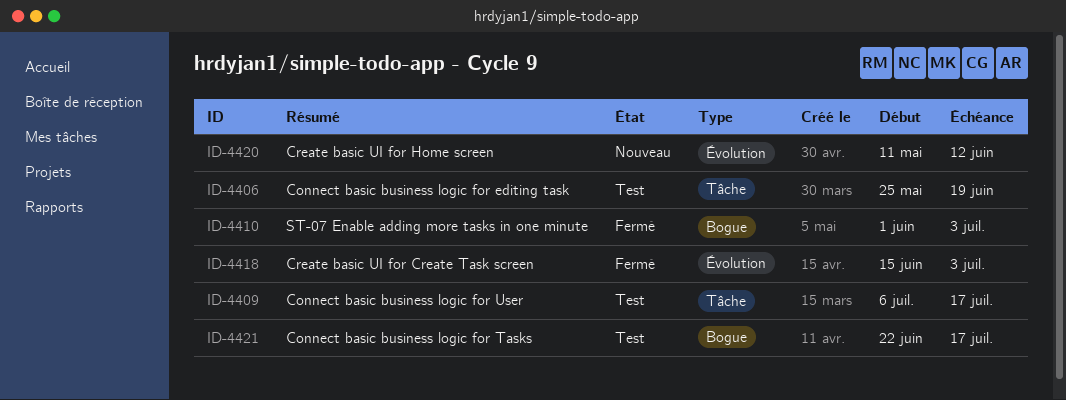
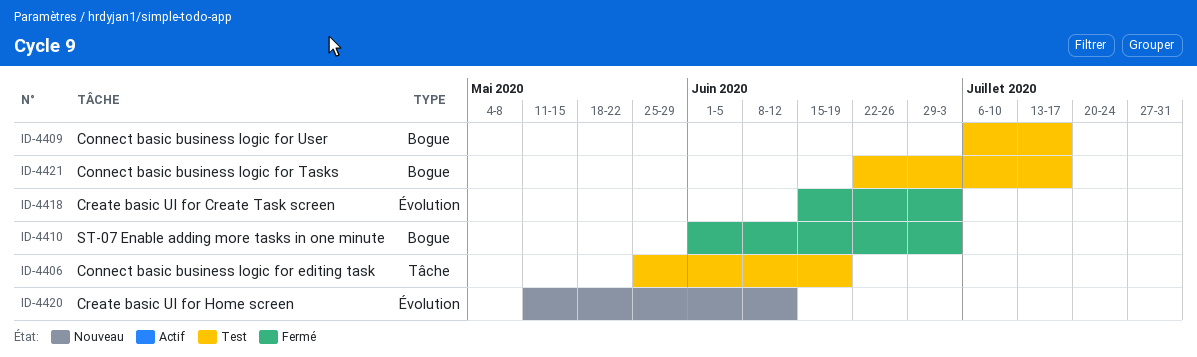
ID-4409, label: Tâche -> Bogue

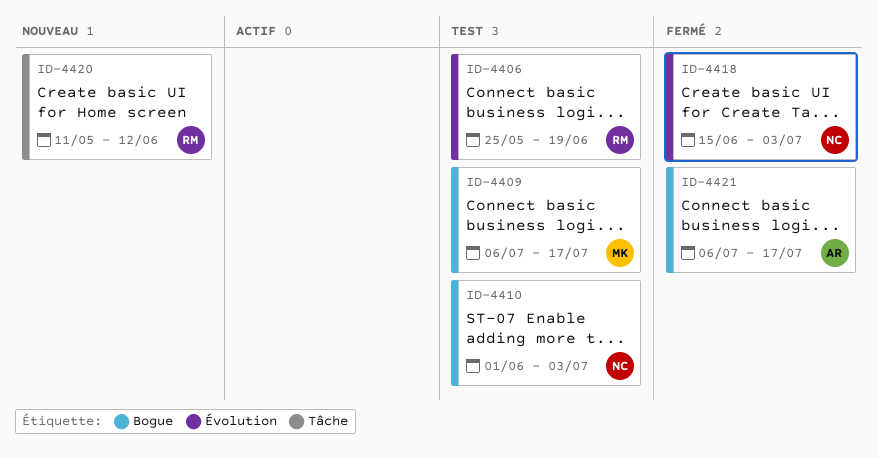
ID-4406, label: Tâche -> Évolution
ID-4410, status: Fermé -> Test
ID-4420, label: Évolution -> Tâche
ID-4421, status: Test -> Fermé
ID-4421, start: Jun 22 -> Jul 6

